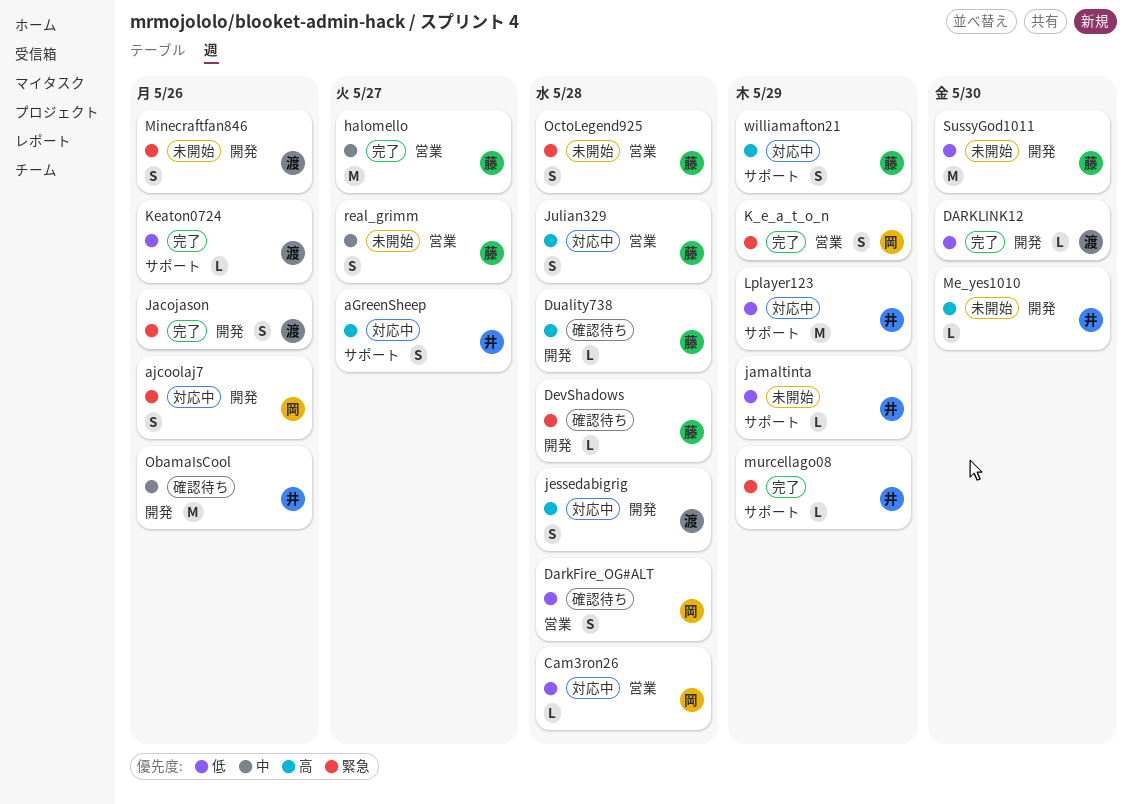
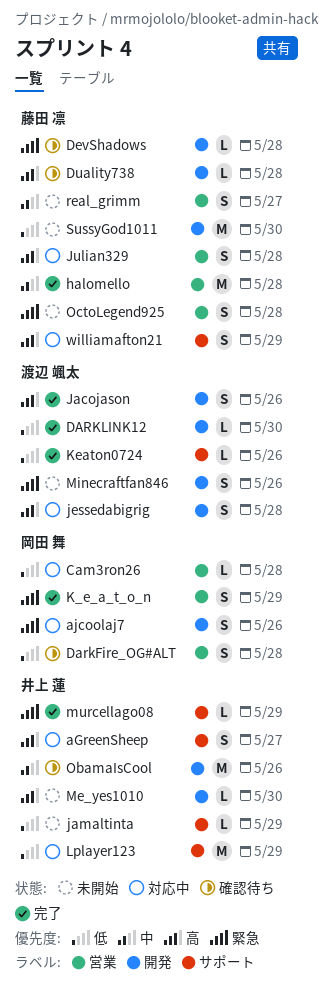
halomello, due: May 27 -> May 28
Jacojason, priority: 緊急 -> 高

